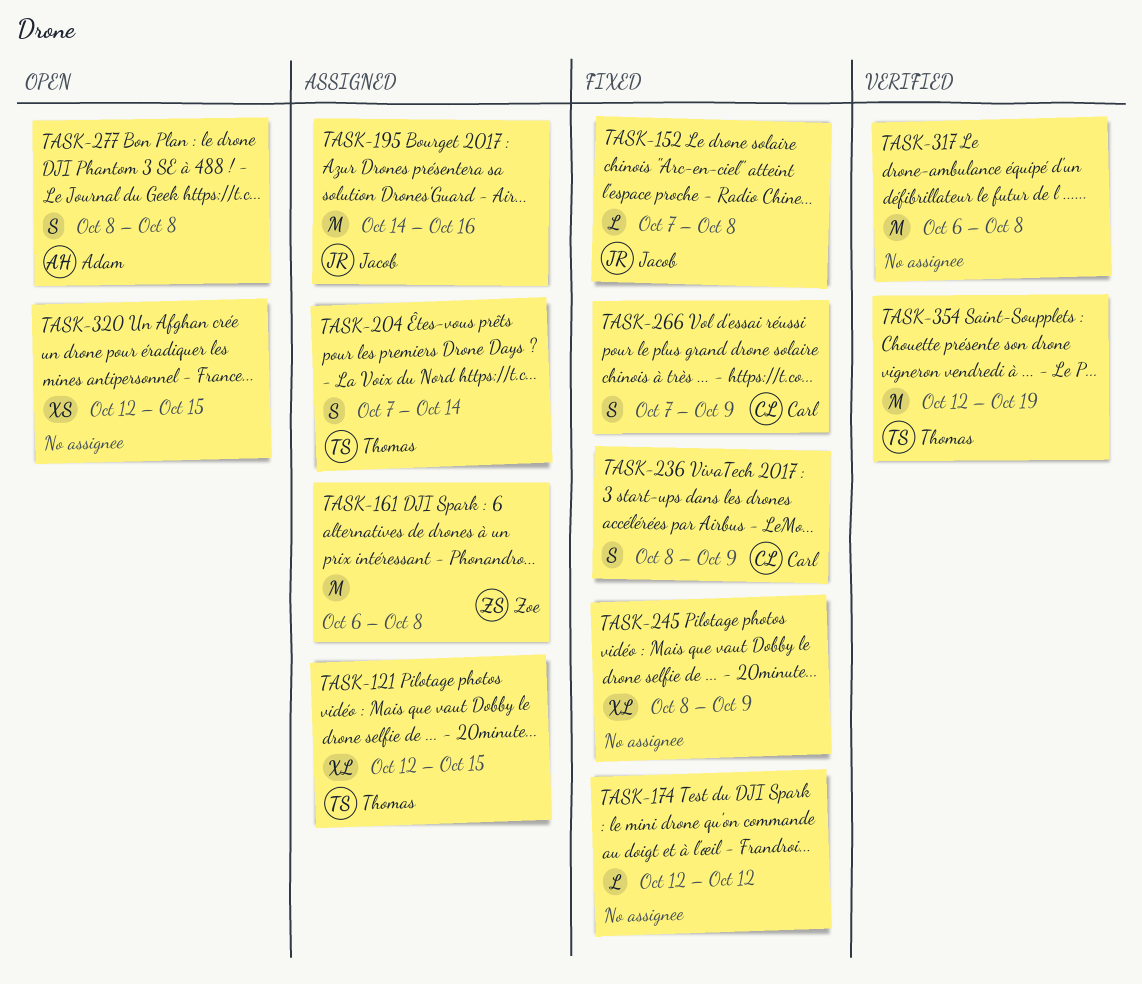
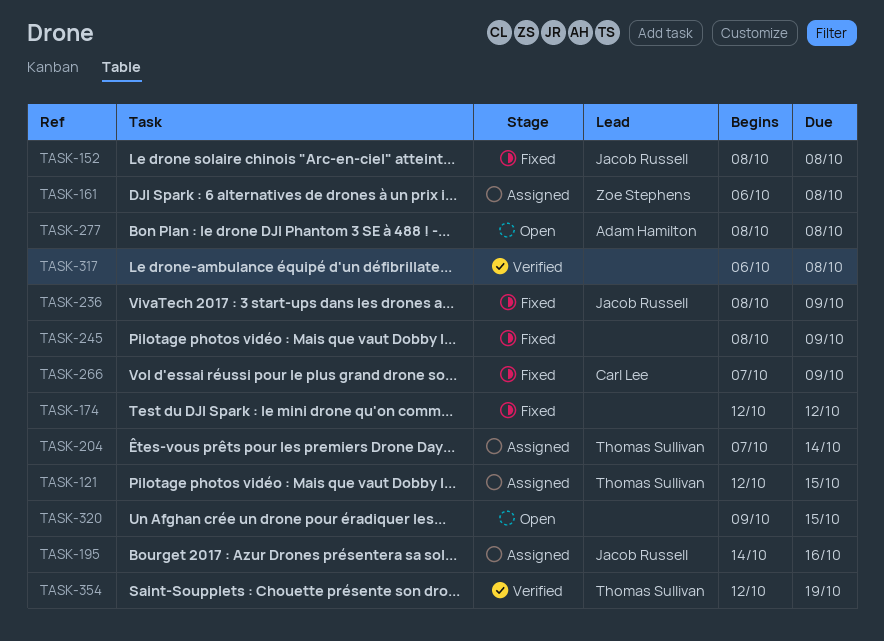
TASK-152, start: Oct 7 -> Oct 8
TASK-236, owner: Carl Lee -> Jacob Russell
TASK-320, start: Oct 12 -> Oct 9

